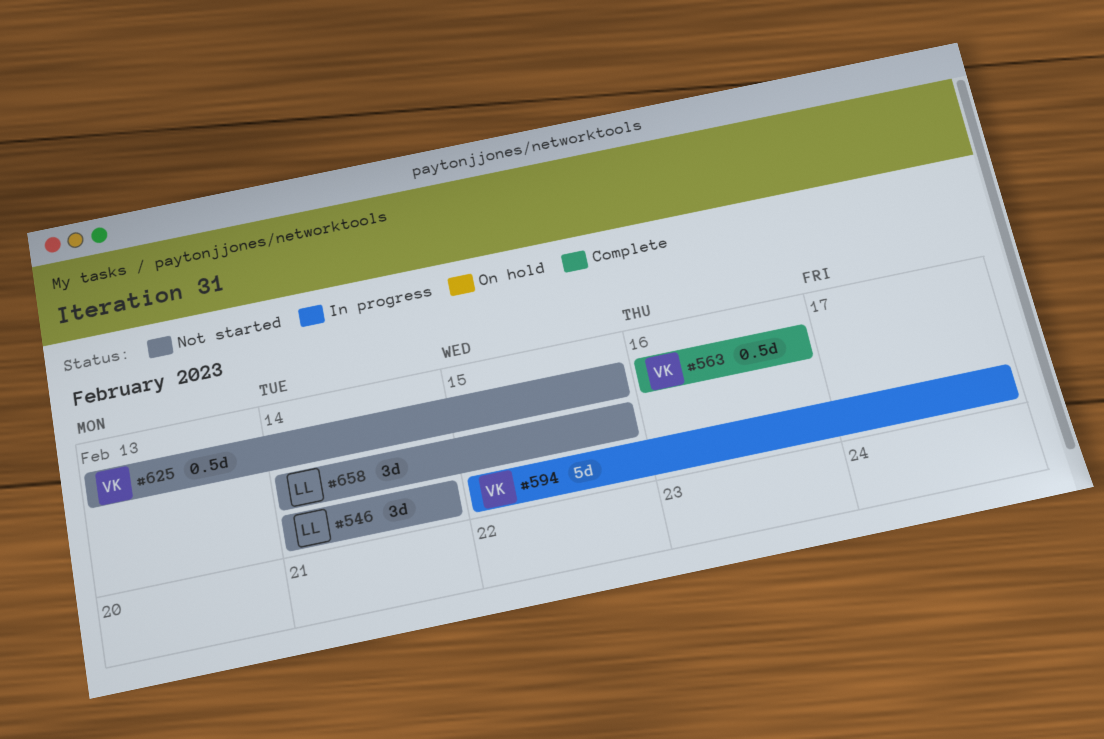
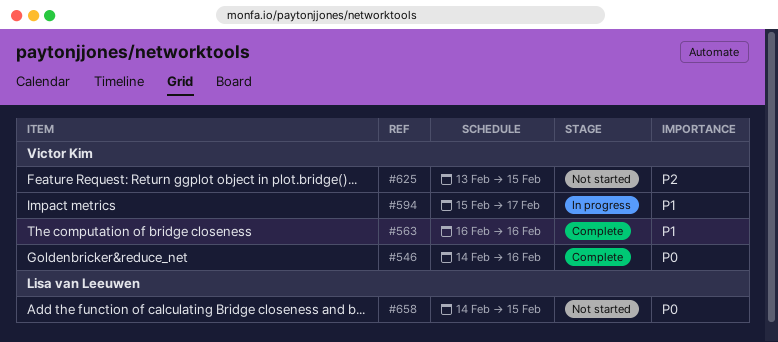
#546, status: Not started -> Complete
#546, owner: Lisa van Leeuwen -> Victor Kim
#546, due: Feb 14 -> Feb 16

